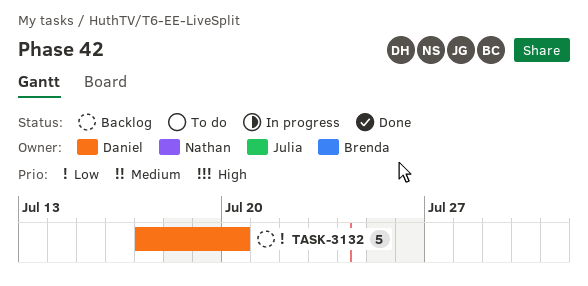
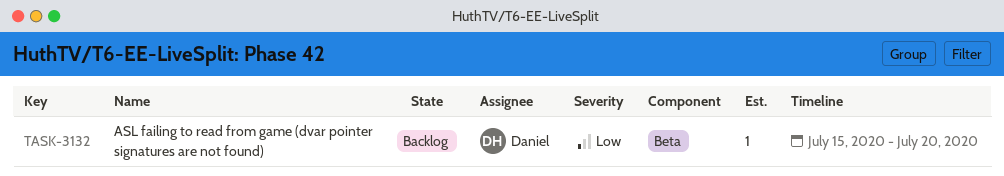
TASK-3132, estimate: 5 -> 1
TASK-3132, start: Jul 17 -> Jul 15

